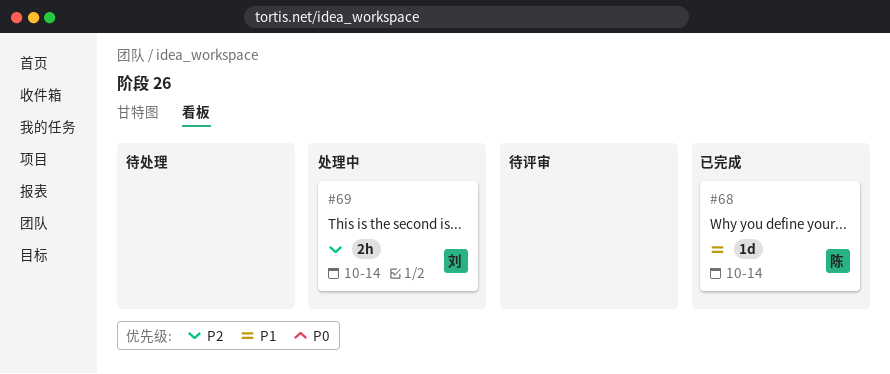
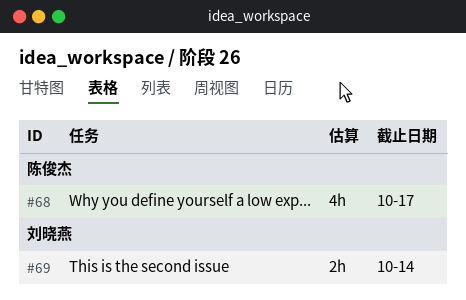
#68, estimate: 1d -> 4h
#68, due: Oct 14 -> Oct 17

